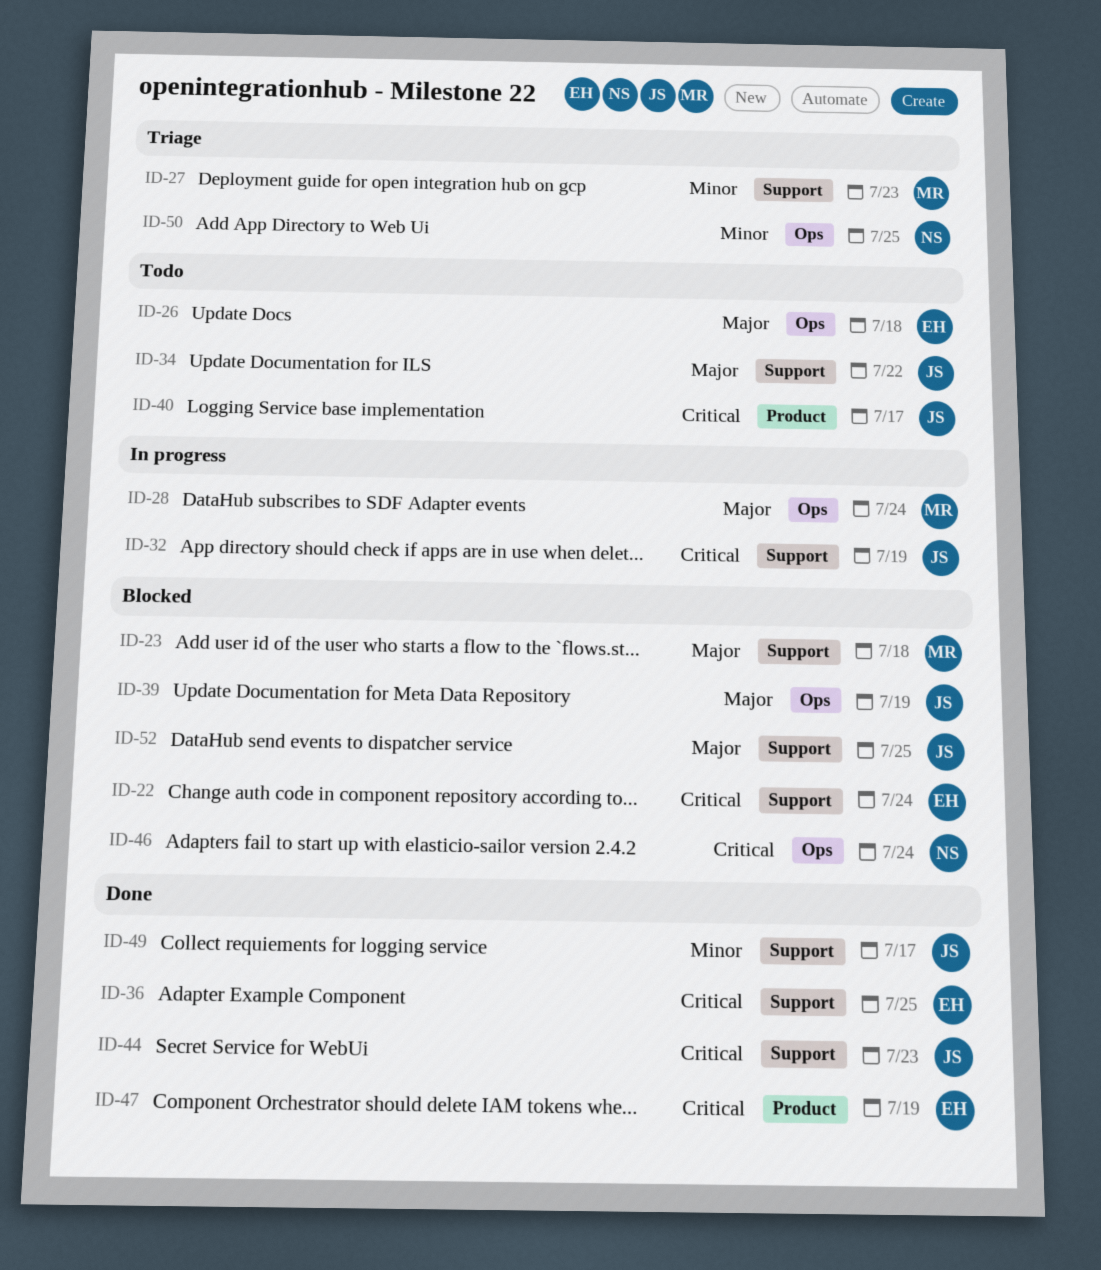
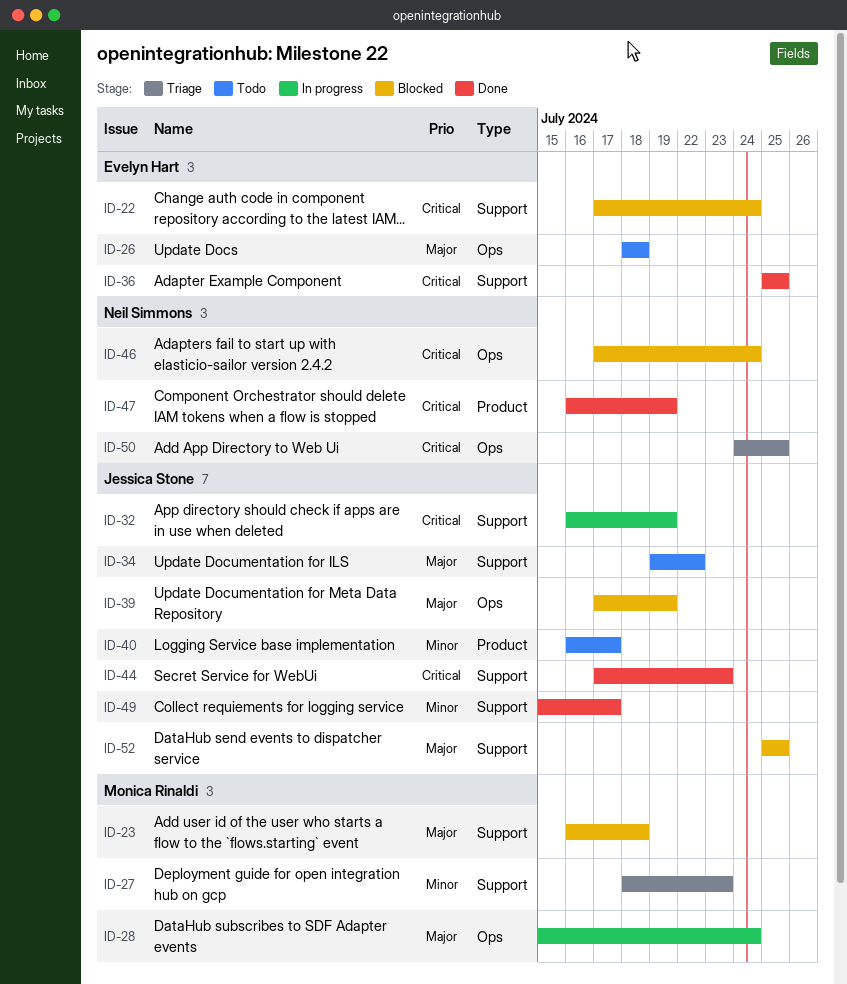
ID-40, priority: Critical -> Minor
ID-47, owner: Evelyn Hart -> Neil Simmons
ID-50, priority: Minor -> Critical

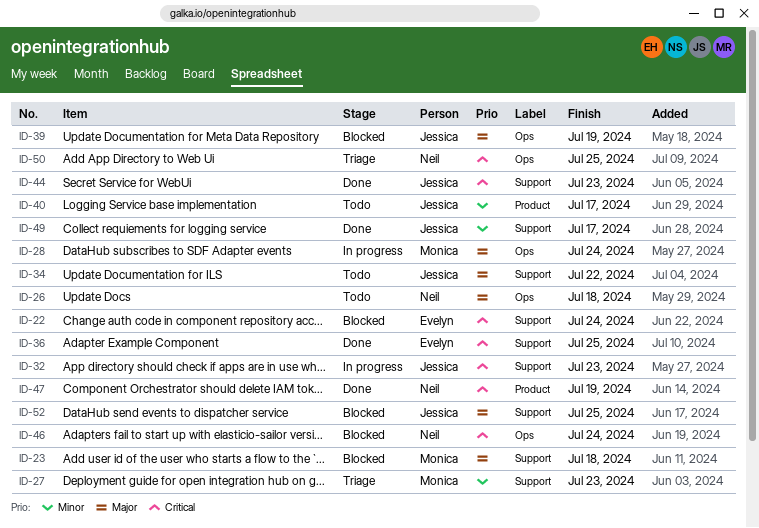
ID-26, owner: Evelyn Hart -> Neil Simmons
ID-32, due: Jul 19 -> Jul 23

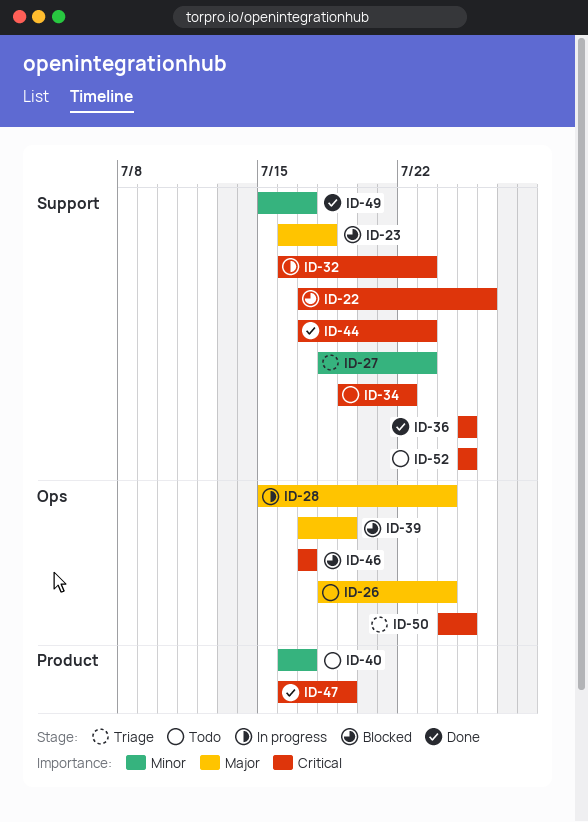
ID-22, due: Jul 24 -> Jul 26
ID-26, due: Jul 18 -> Jul 24
ID-34, priority: Major -> Critical
ID-46, due: Jul 24 -> Jul 17
ID-52, status: Blocked -> Todo
ID-52, priority: Major -> Critical

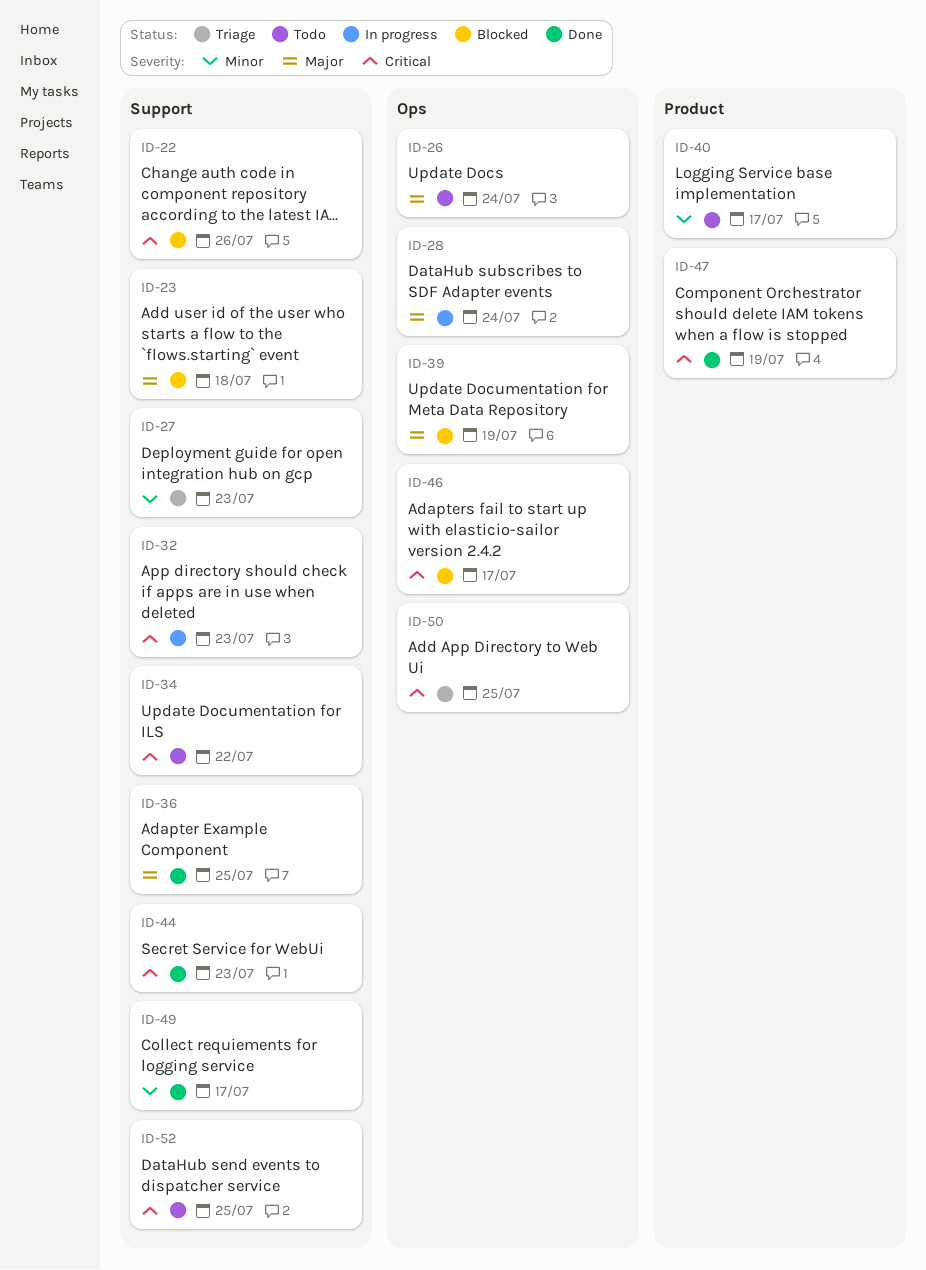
ID-36, priority: Critical -> Major

